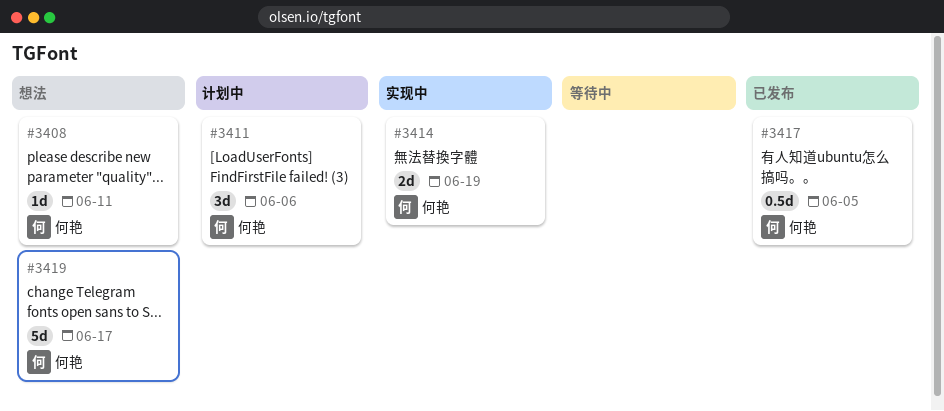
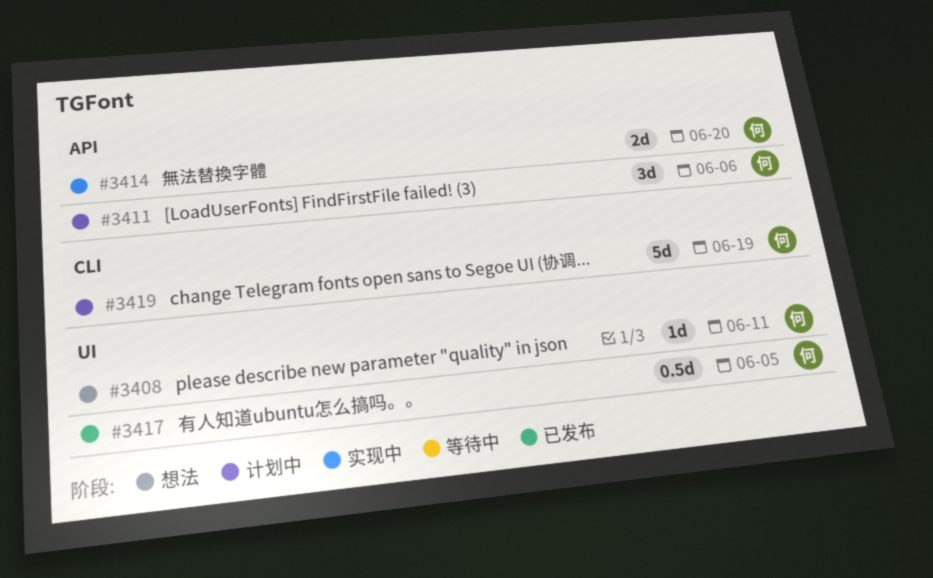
#3414, due: Jun 19 -> Jun 20
#3419, status: 想法 -> 计划中
#3419, due: Jun 17 -> Jun 19

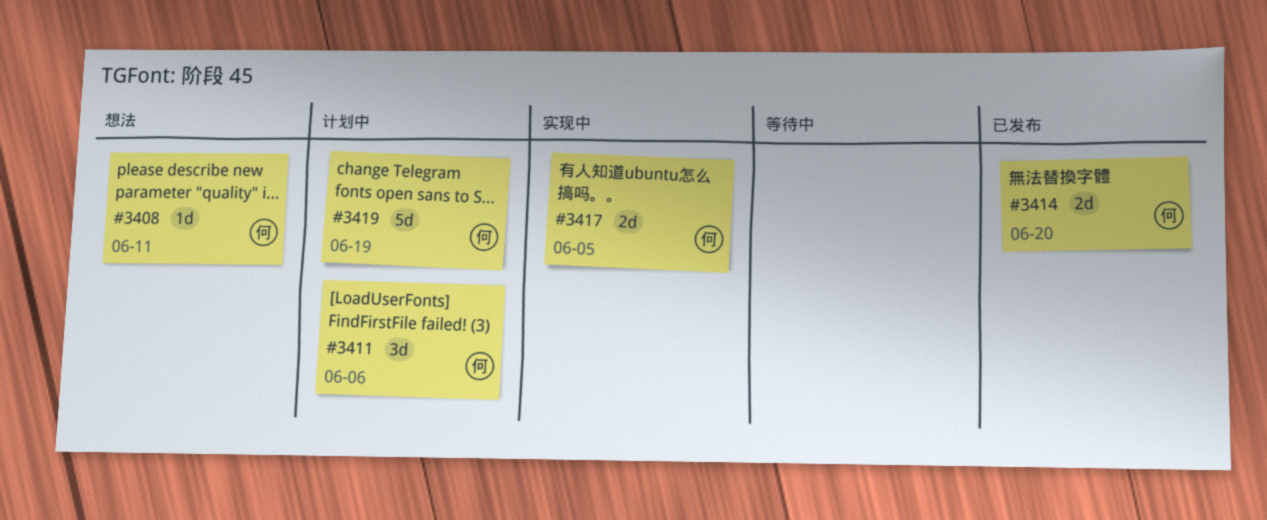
#3414, status: 实现中 -> 已发布
#3417, status: 已发布 -> 实现中
#3417, estimate: 0.5d -> 2d

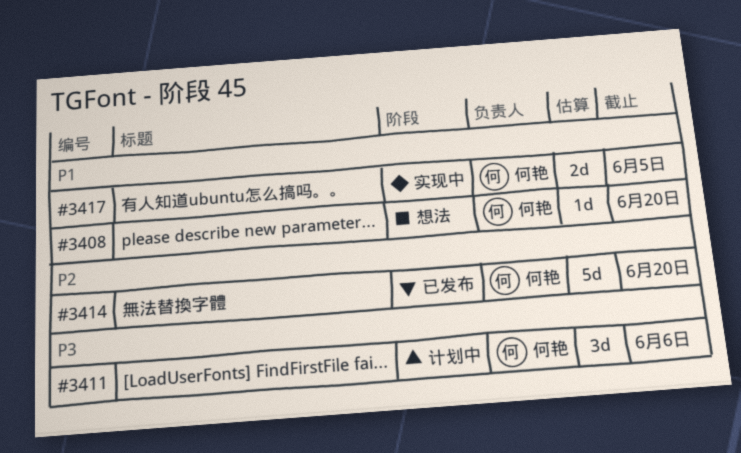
#3408, due: Jun 11 -> Jun 20
#3414, estimate: 2d -> 5d
#3419: present -> none

